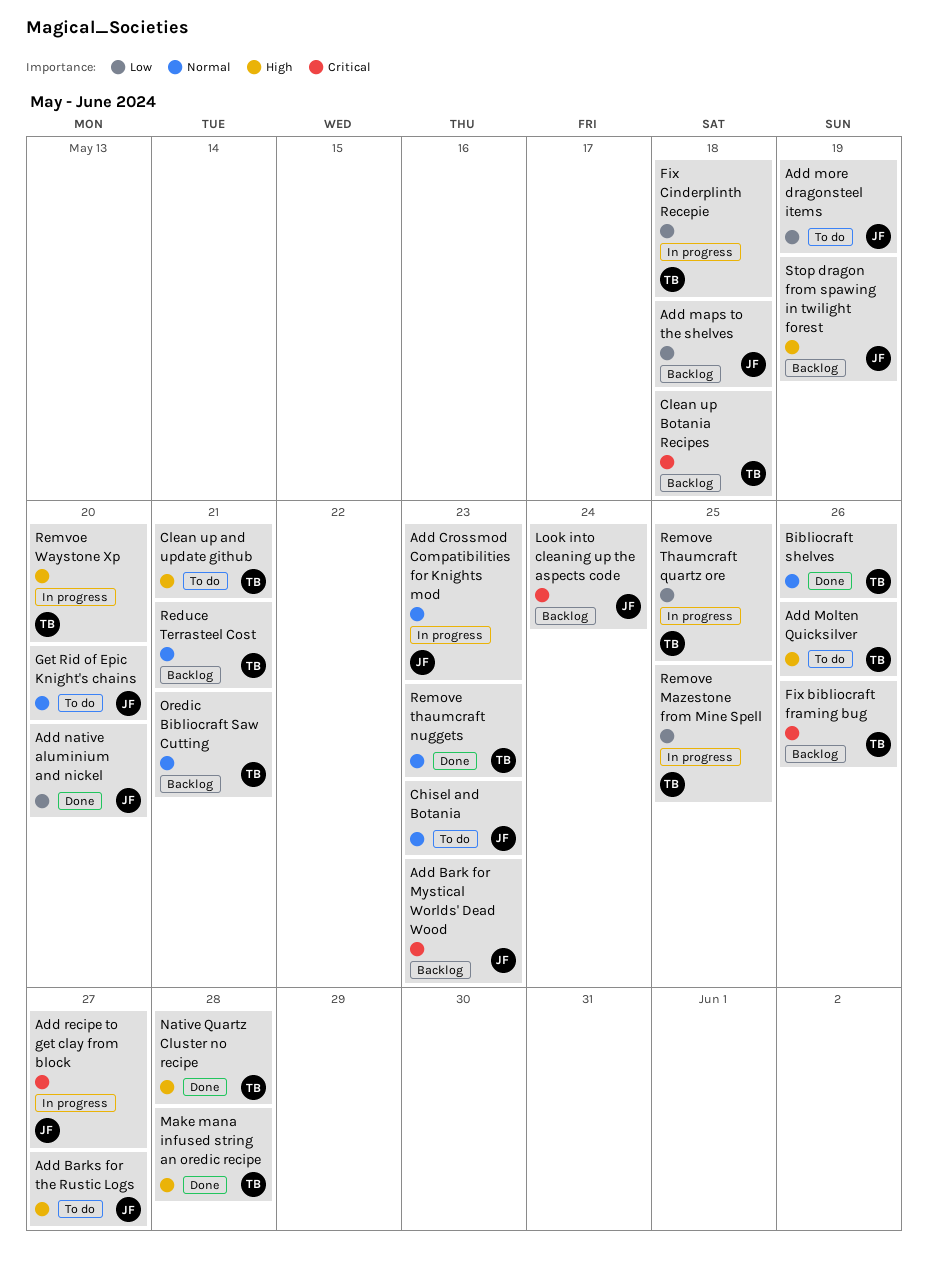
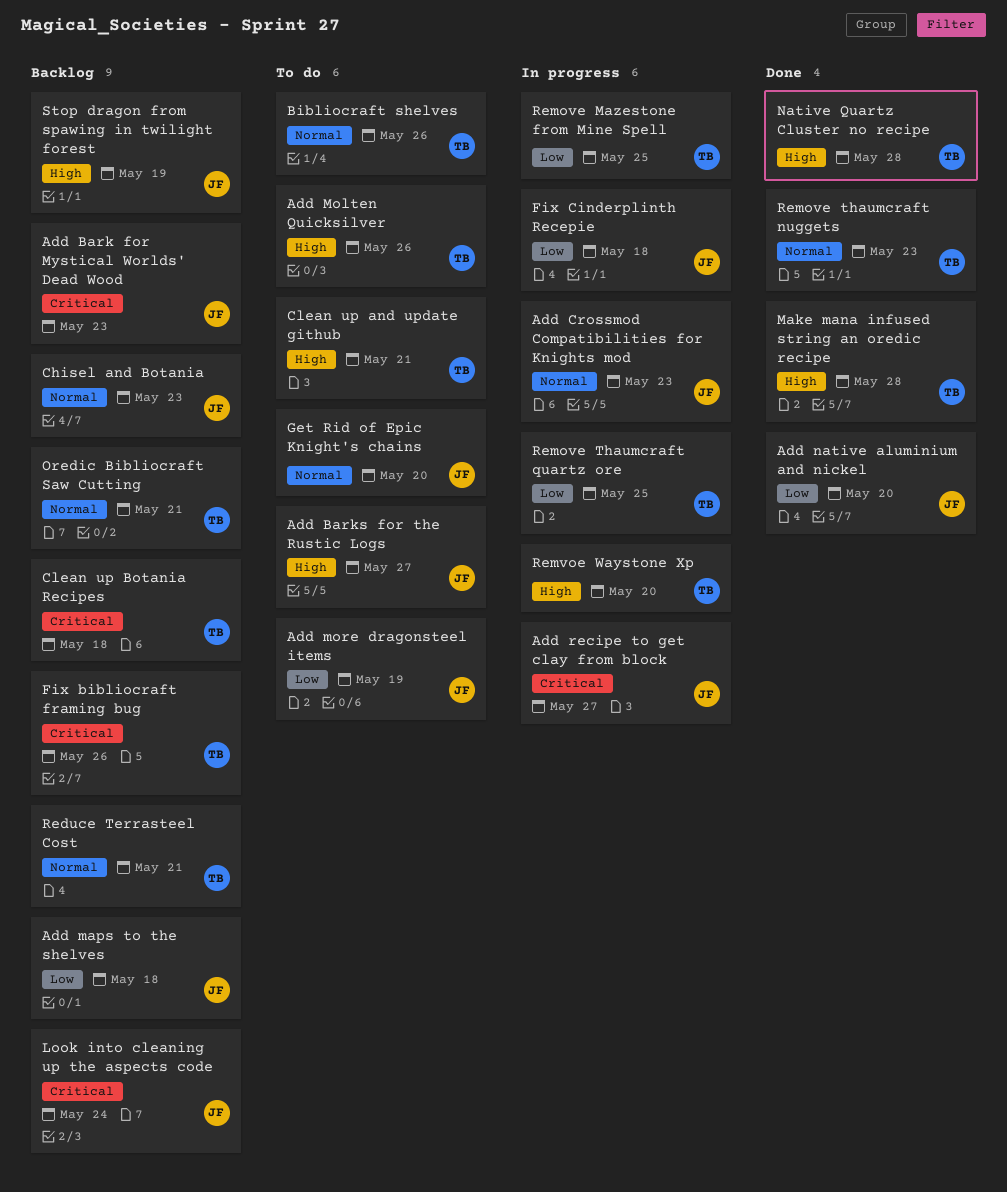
Bibliocraft shelves, status: Done -> To do
Chisel and Botania, status: To do -> Backlog
Fix Cinderplinth Recepie, owner: TB -> JF

